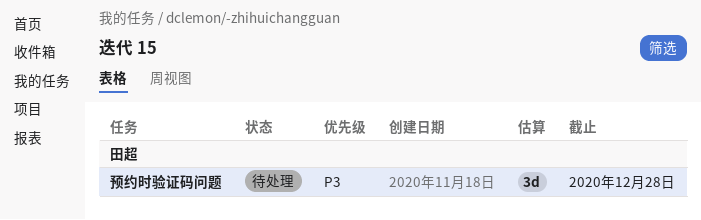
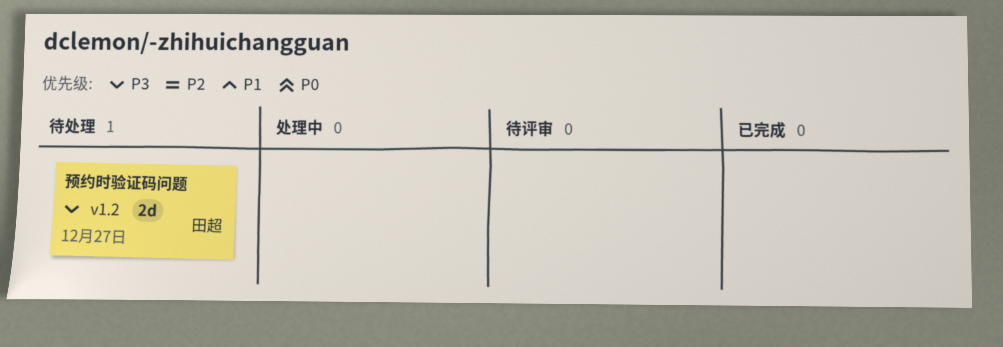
预约时验证码问题, estimate: 3d -> 2d
预约时验证码问题, due: Dec 28 -> Dec 27

